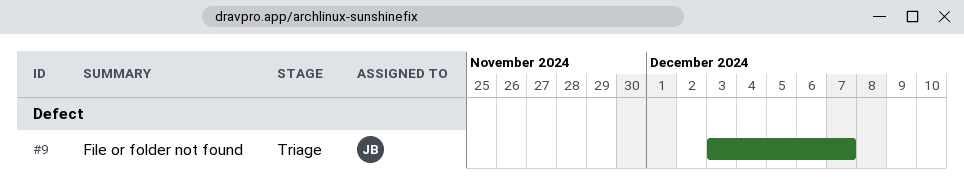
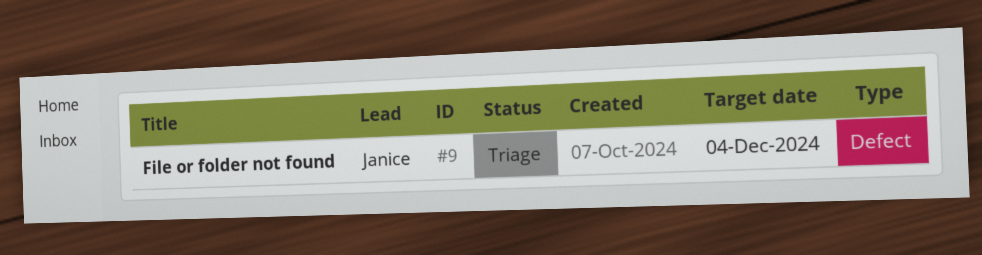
#9, due: Dec 7 -> Dec 4

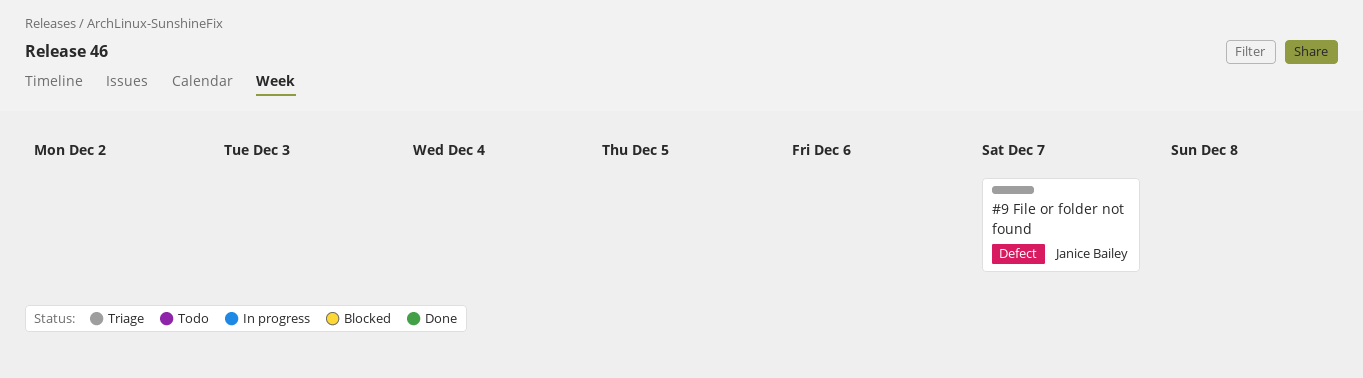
#9, due: Dec 4 -> Dec 7

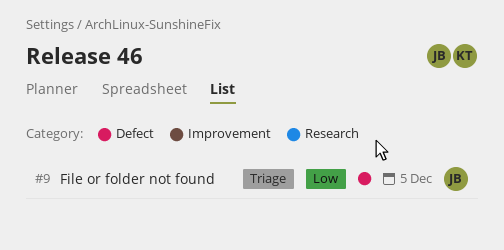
#9, due: Dec 7 -> Dec 5

